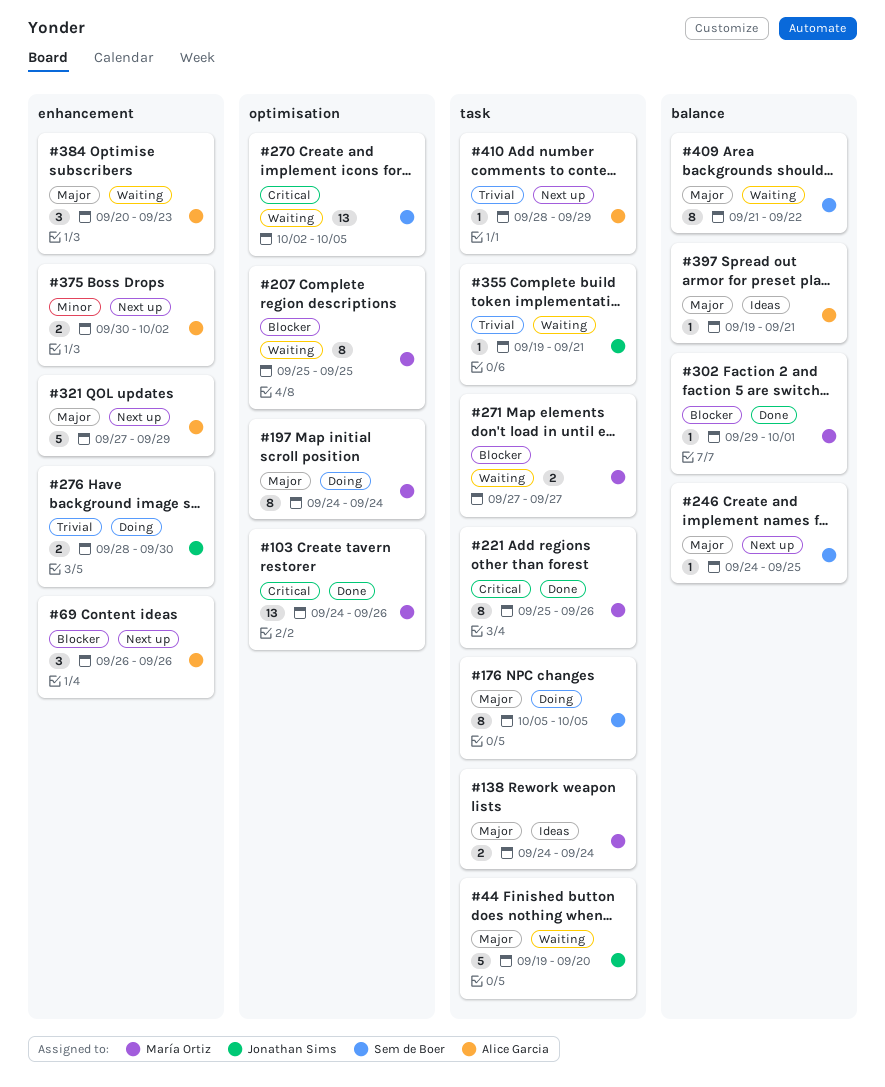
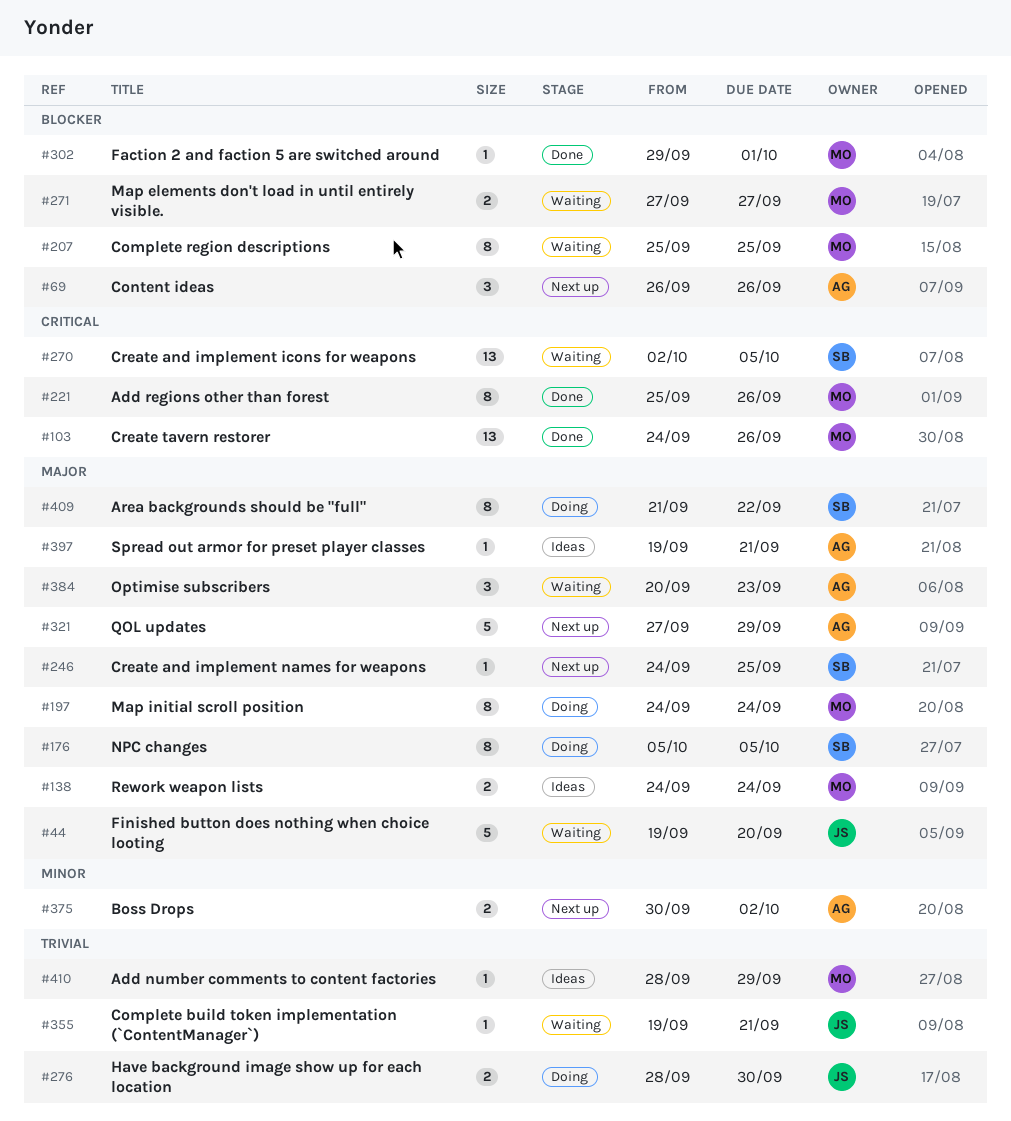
#409, status: Waiting -> Doing
#410, status: Next up -> Ideas
#410, owner: Alice Garcia -> María Ortiz

